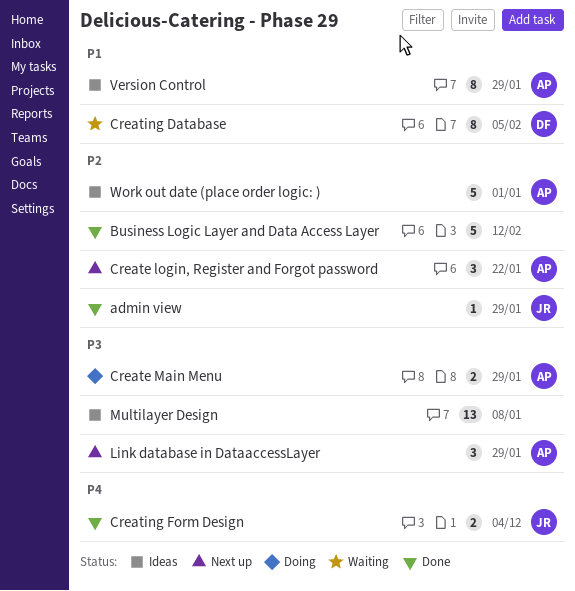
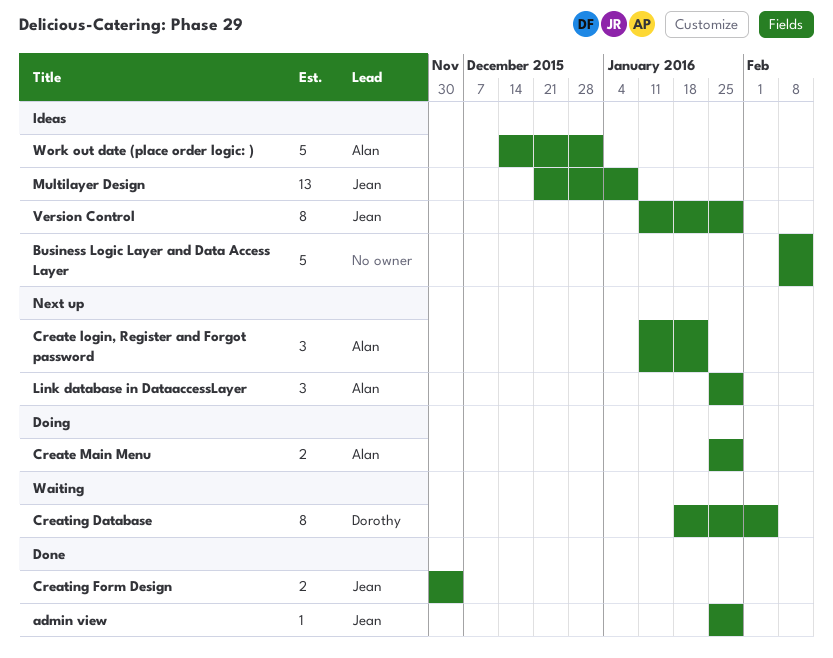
Business Logic Layer and Data Access Layer, status: Done -> Ideas
Multilayer Design, owner: none -> Jean
Version Control, owner: Alan -> Jean

